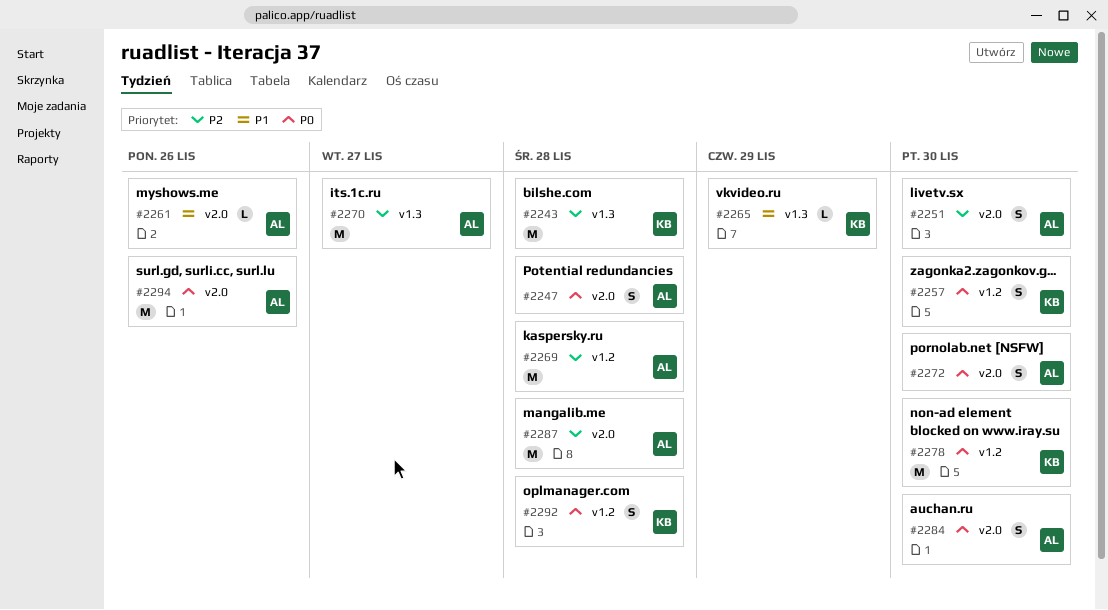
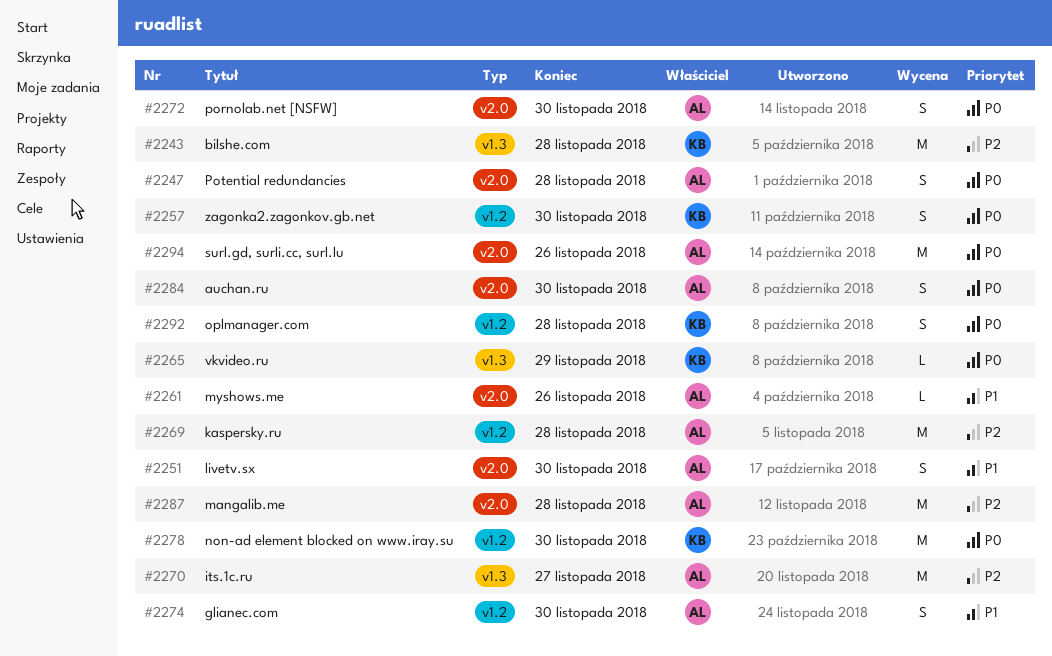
#2251, priority: P2 -> P1
#2265, priority: P1 -> P0
#2274: none -> present

